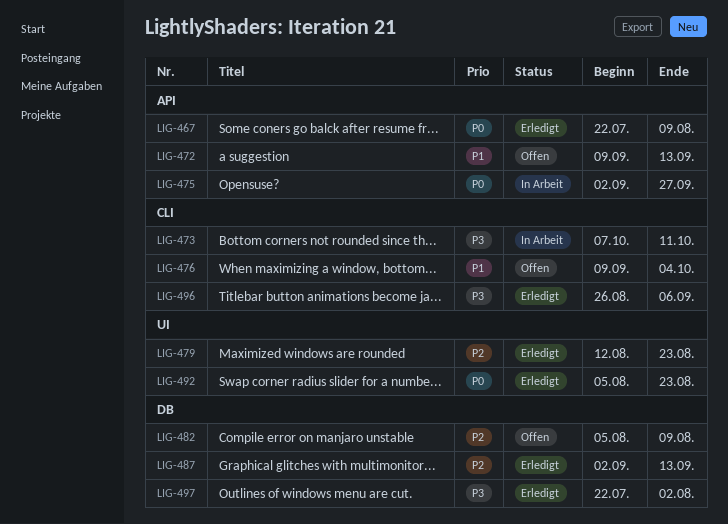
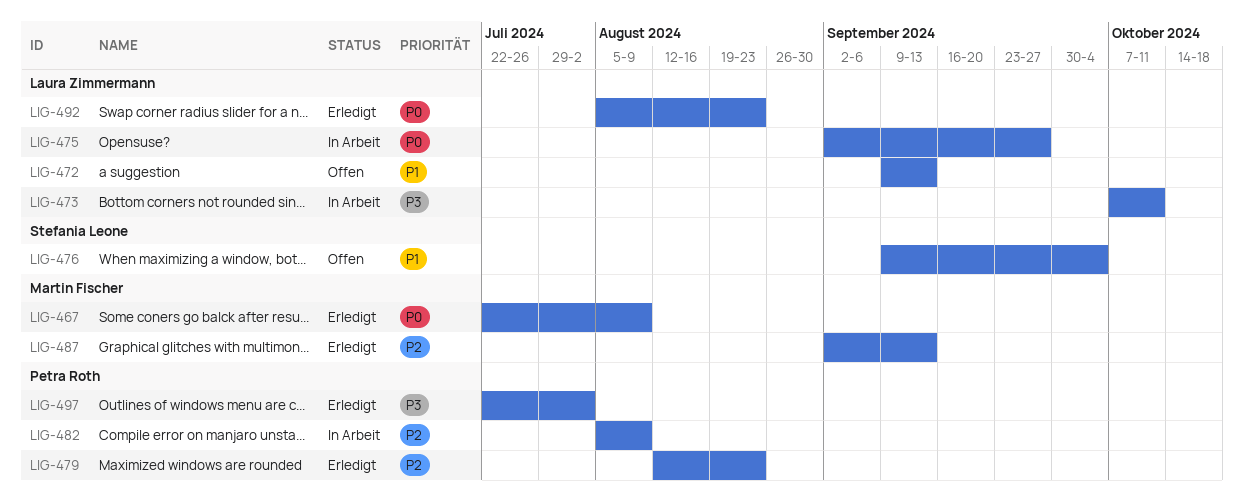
LIG-482, status: Offen -> In Arbeit
LIG-496: present -> none

